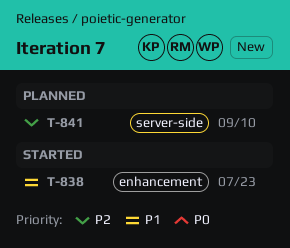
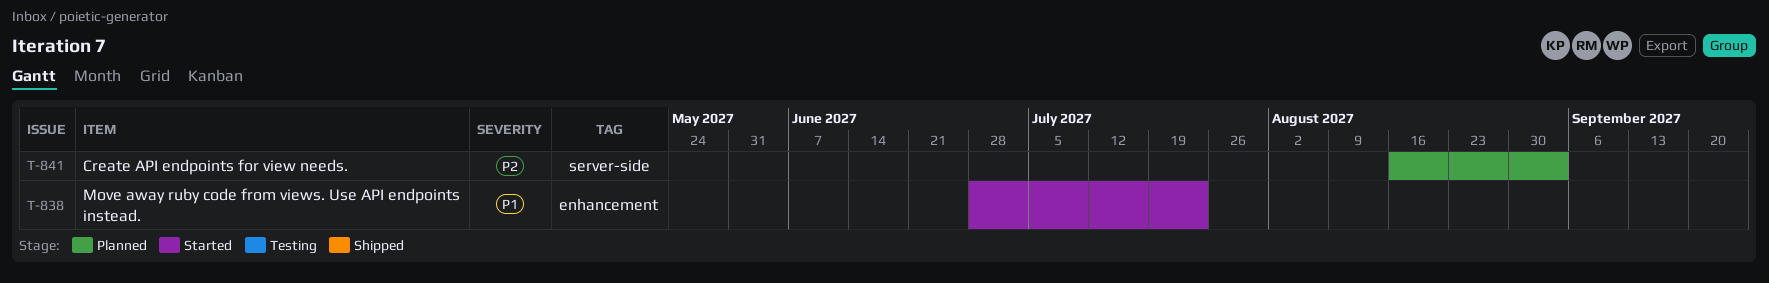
T-841, due: Sep 10 -> Sep 3

